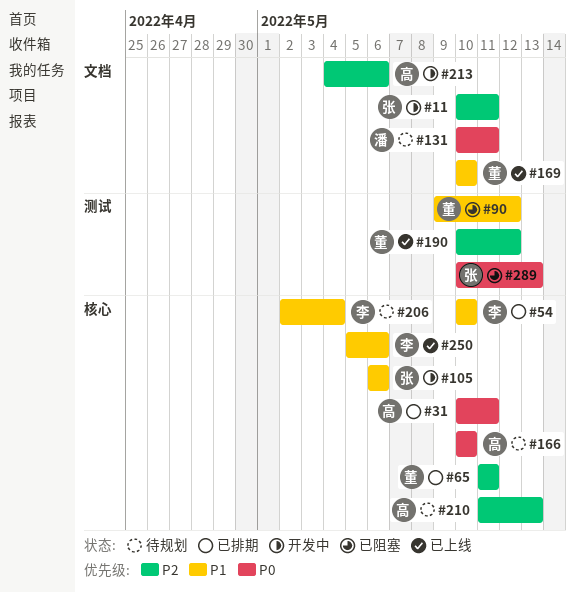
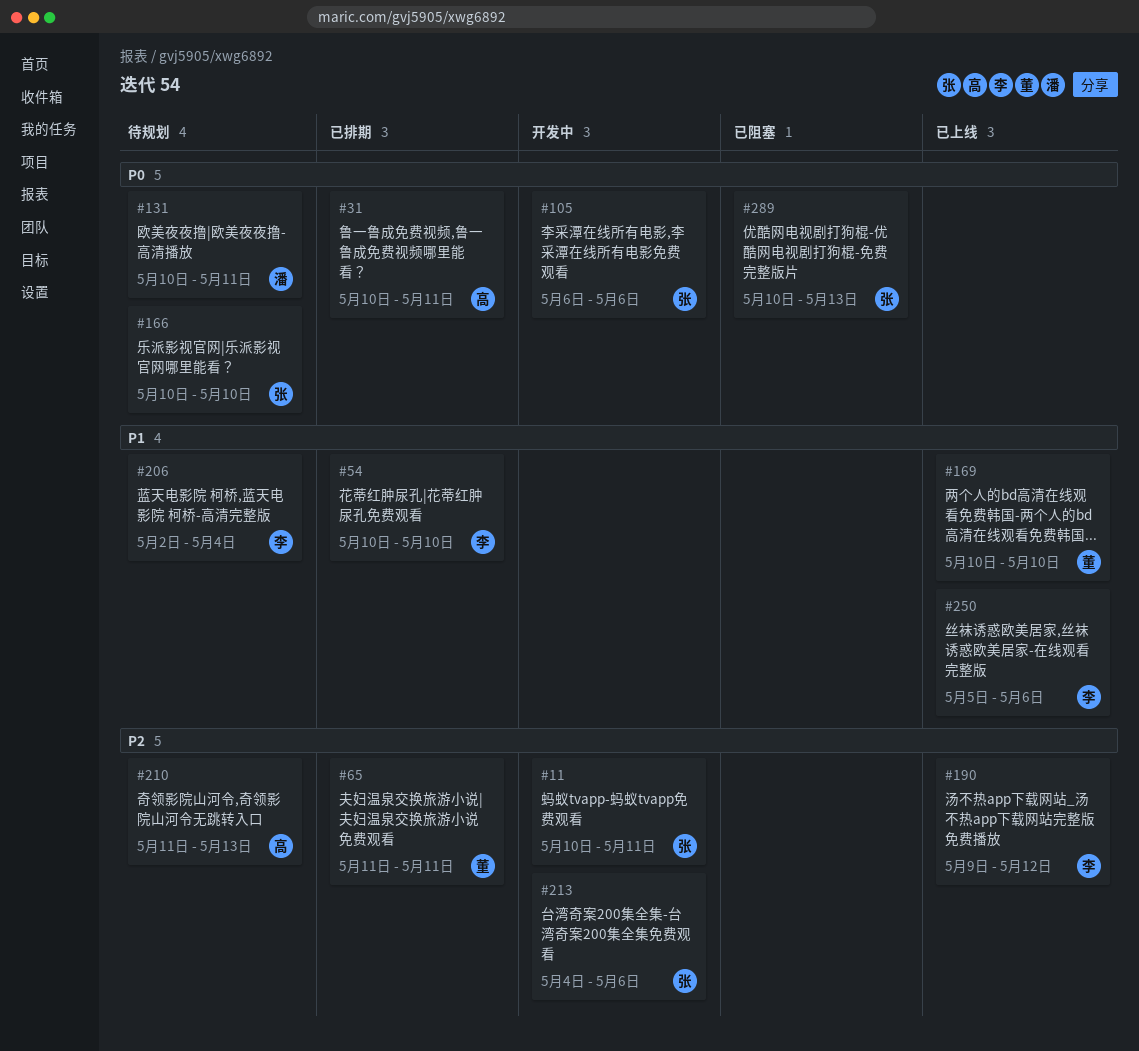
#90: present -> none
#105, priority: P1 -> P0
#166, owner: 高 -> 张
#190, owner: 董 -> 李
#190, start: May 10 -> May 9
#213, owner: 高 -> 张

